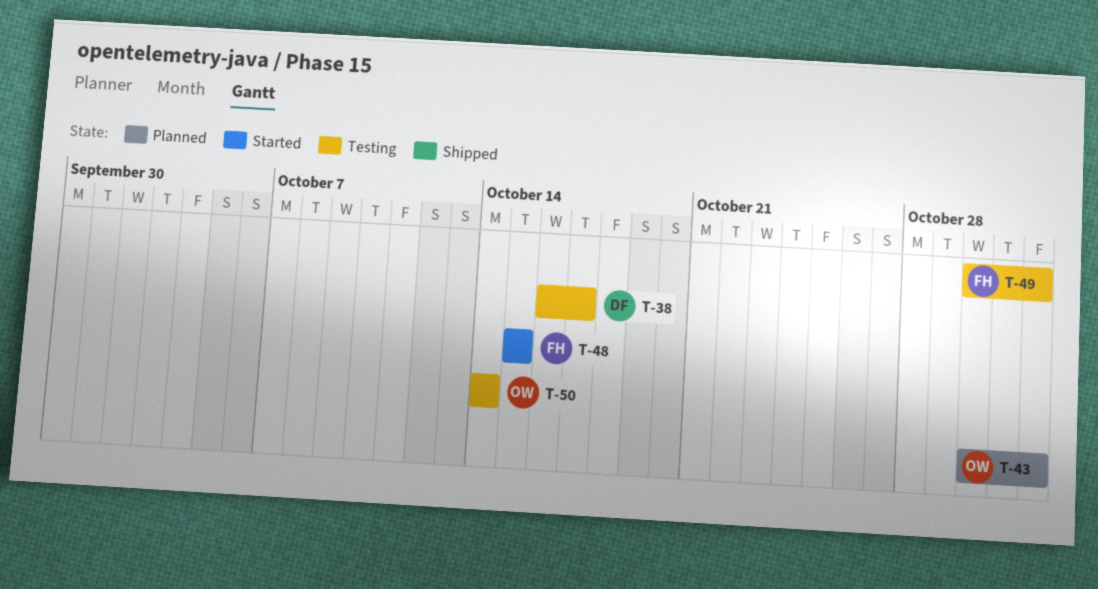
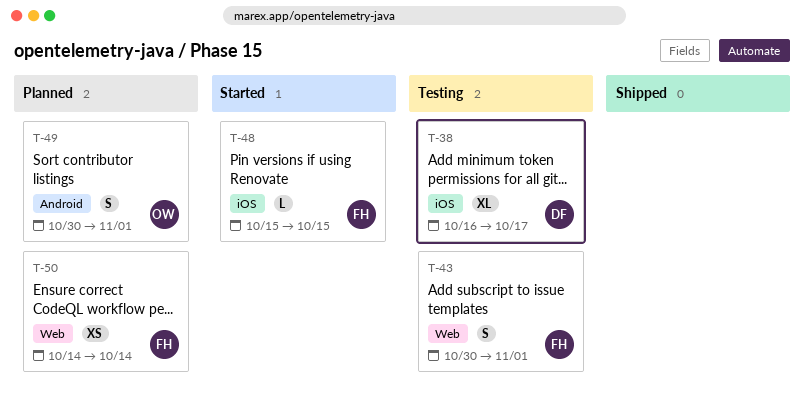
T-43, status: Planned -> Testing
T-43, owner: OW -> FH
T-49, status: Testing -> Planned
T-49, owner: FH -> OW
T-50, status: Testing -> Planned
T-50, owner: OW -> FH

